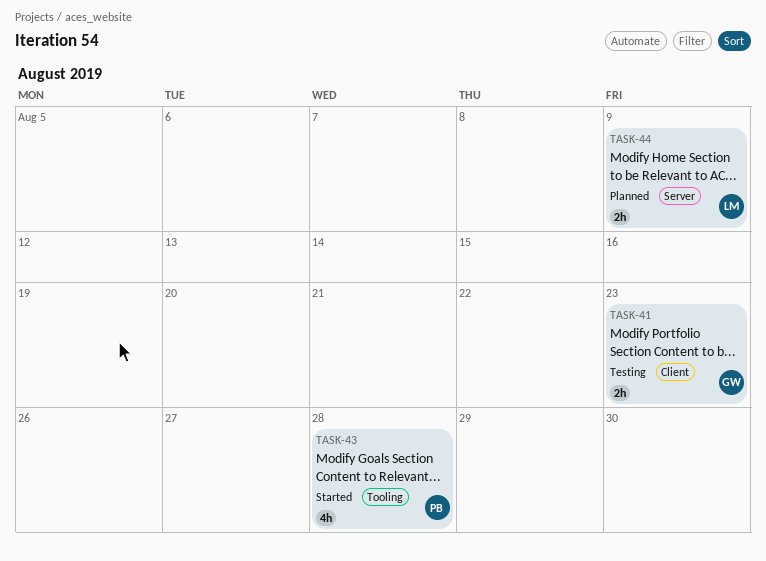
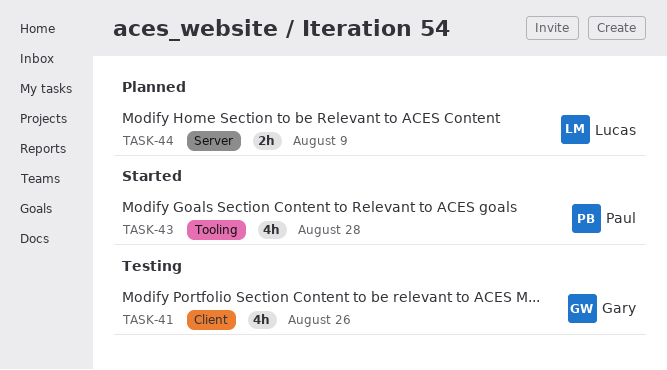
TASK-41, estimate: 2h -> 4h
TASK-41, due: Aug 23 -> Aug 26

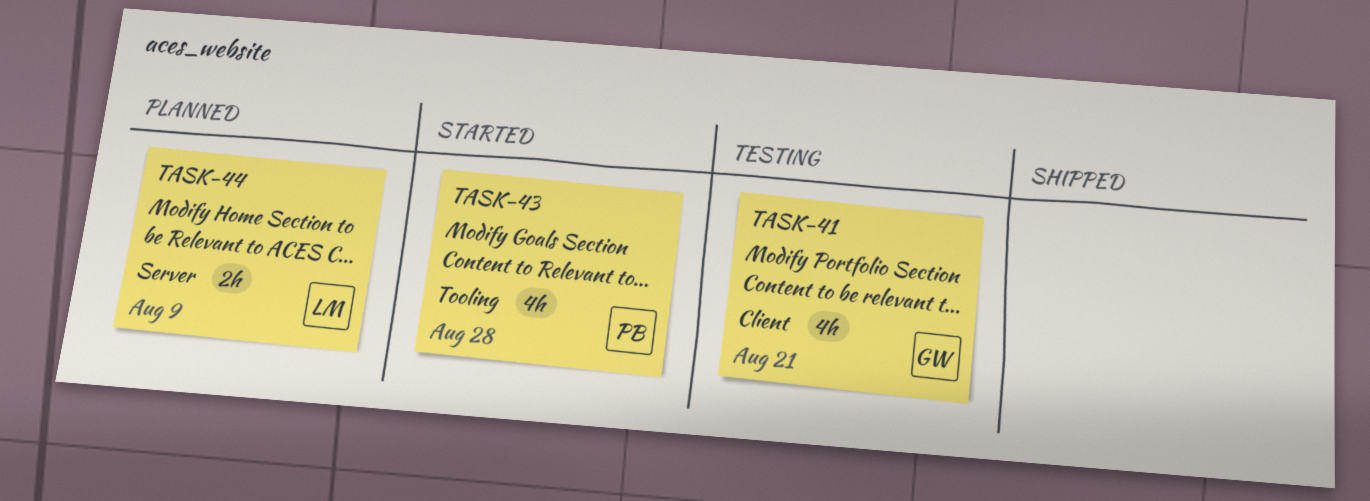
TASK-41, due: Aug 26 -> Aug 21

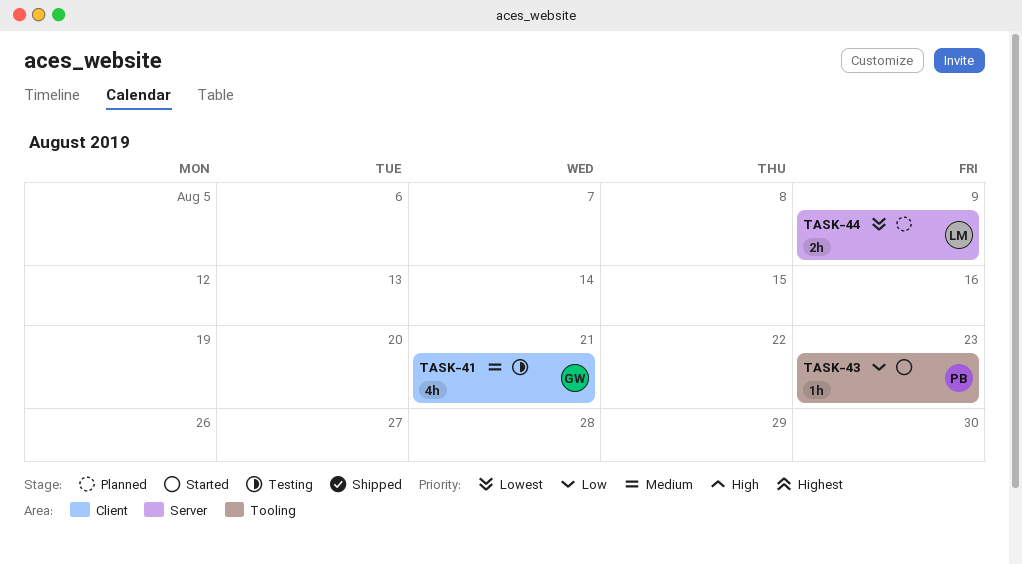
TASK-43, estimate: 4h -> 1h
TASK-43, due: Aug 28 -> Aug 23

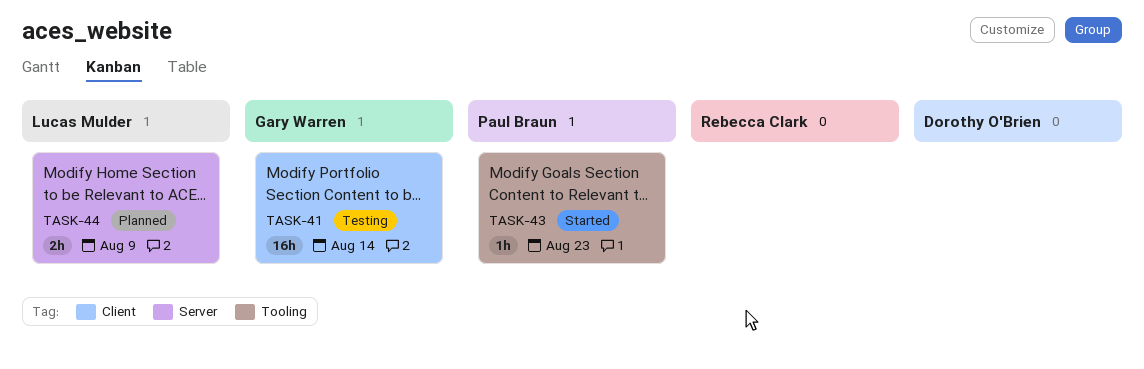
TASK-41, estimate: 4h -> 16h
TASK-41, due: Aug 21 -> Aug 14

